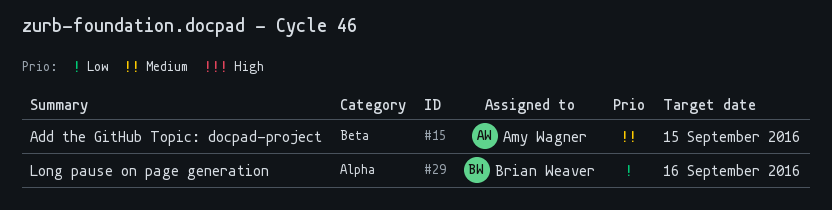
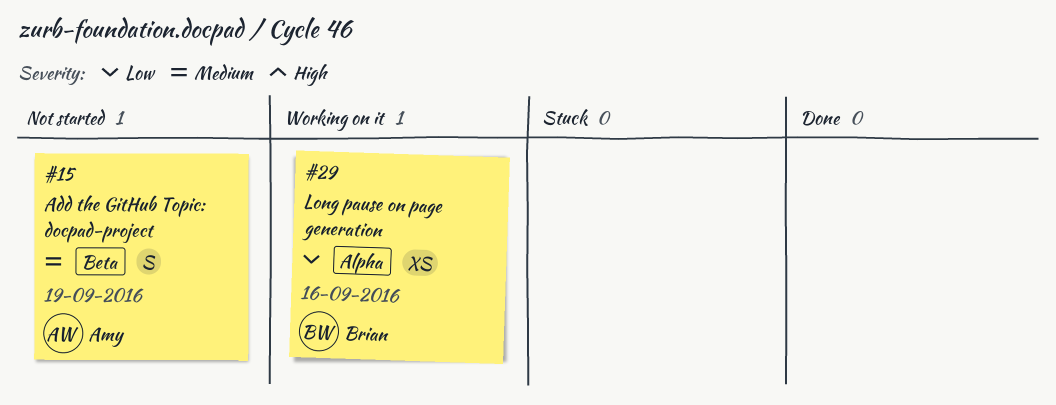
#15, due: Sep 15 -> Sep 19

